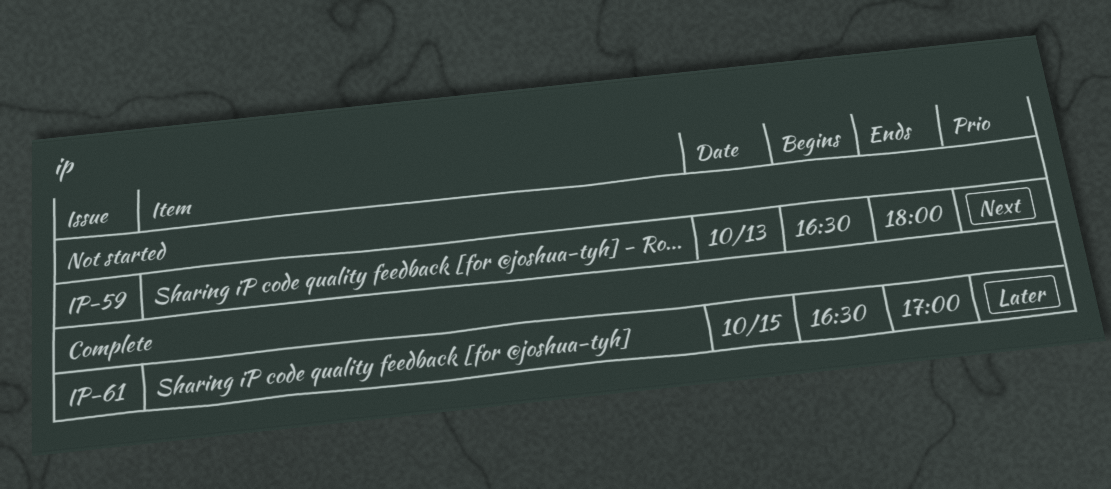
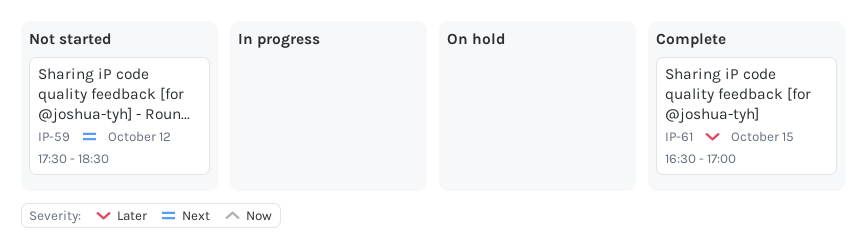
IP-59, day: Oct 13 -> Oct 12
IP-59, begins: 16:30 -> 17:30
IP-59, ends: 18:00 -> 18:30

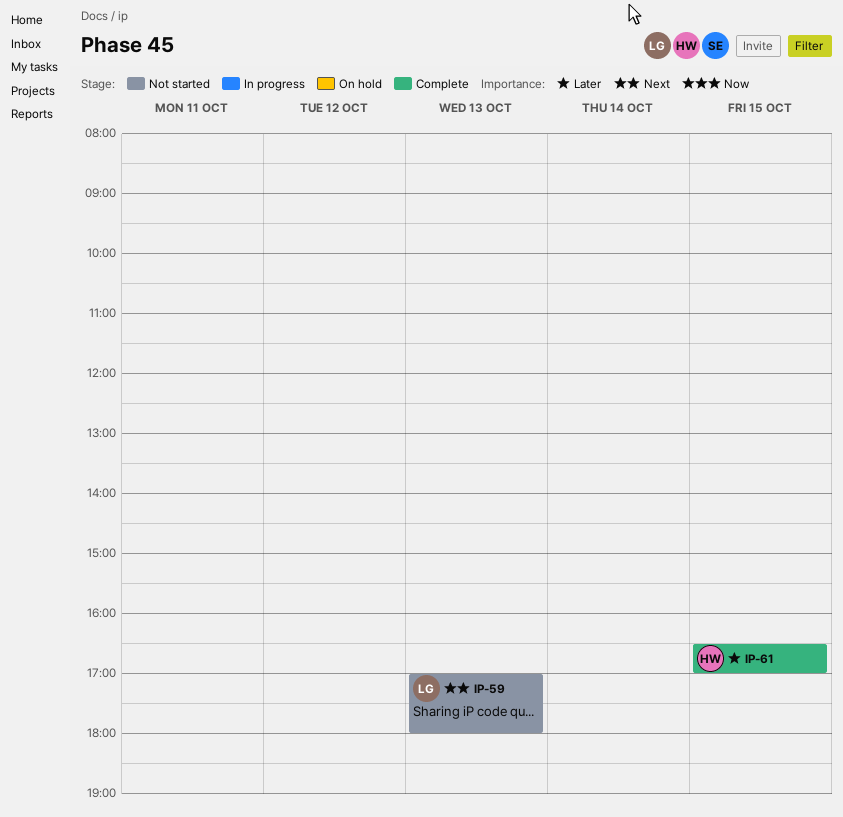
IP-59, day: Oct 12 -> Oct 13
IP-59, begins: 17:30 -> 17:00
IP-59, ends: 18:30 -> 18:00

